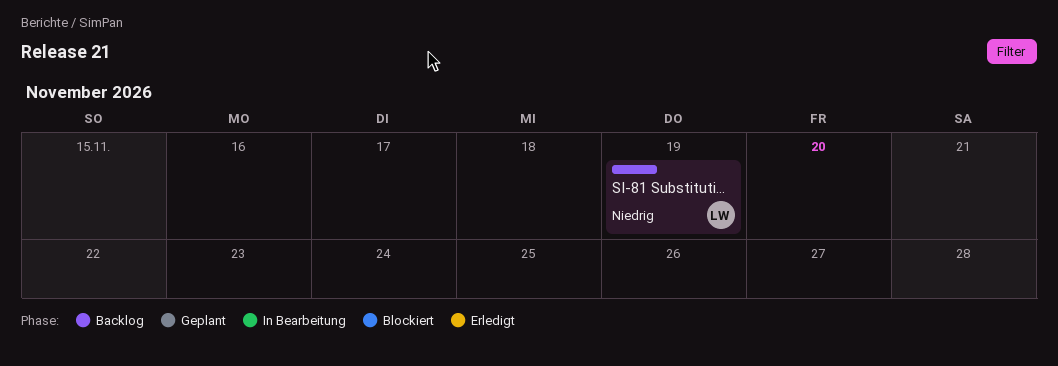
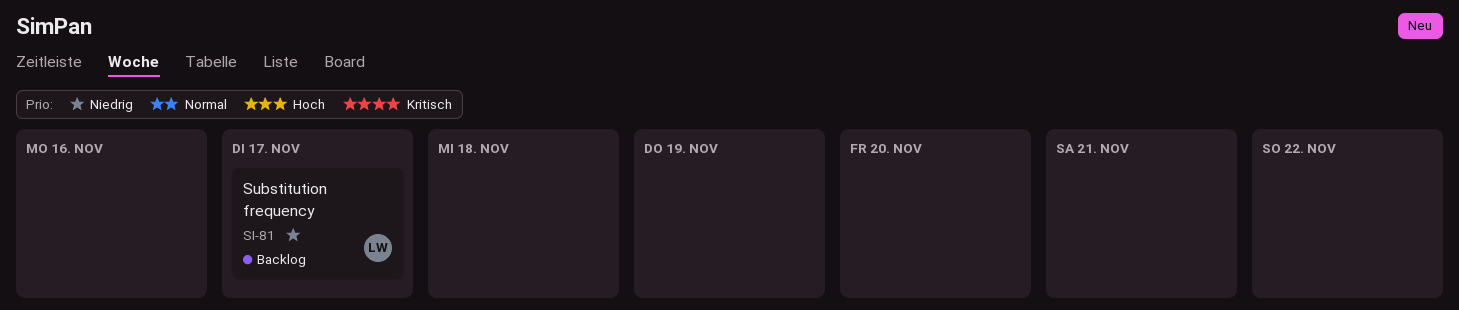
SI-81, due: Nov 19 -> Nov 17

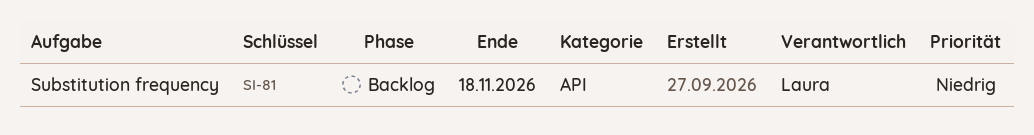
SI-81, due: Nov 17 -> Nov 18

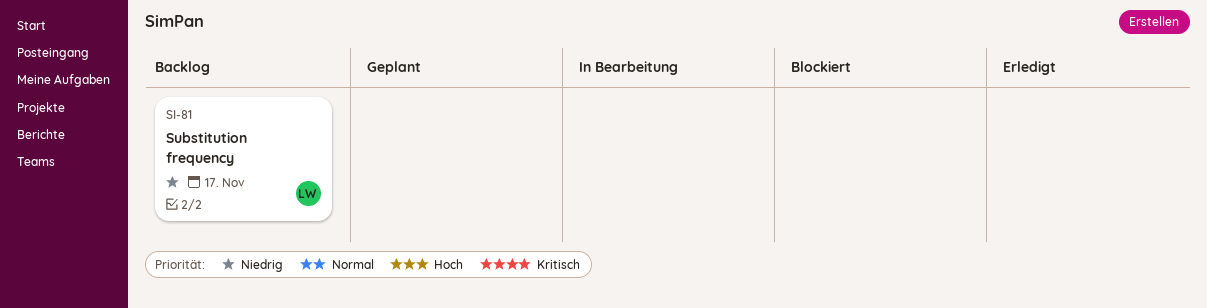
SI-81, due: Nov 18 -> Nov 17

